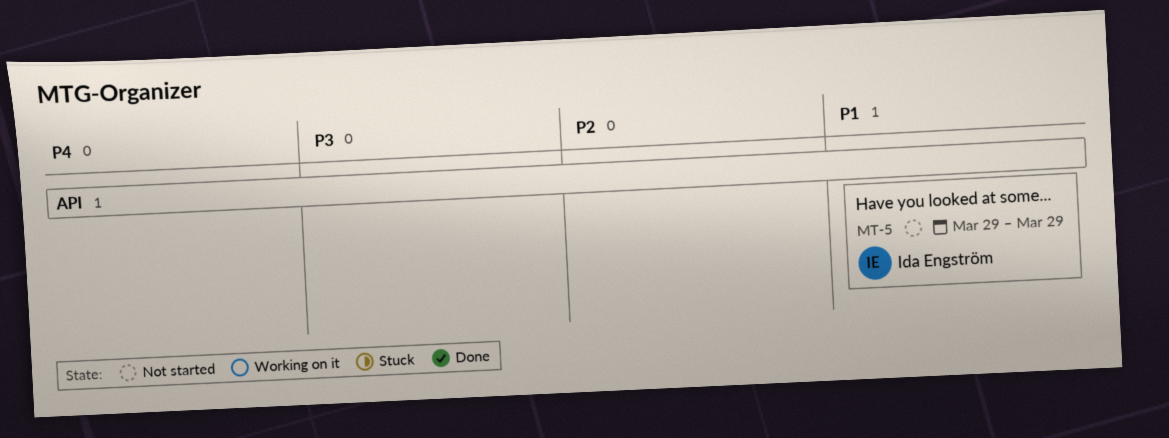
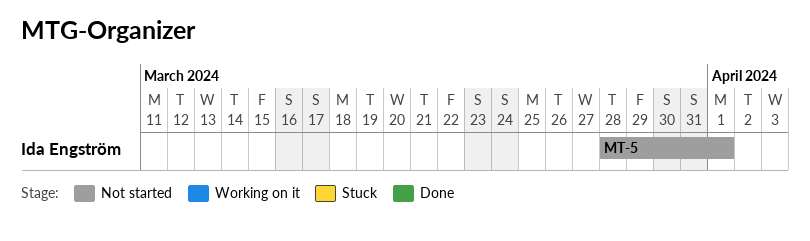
MT-5, start: Mar 29 -> Mar 28
MT-5, due: Mar 29 -> Apr 1

